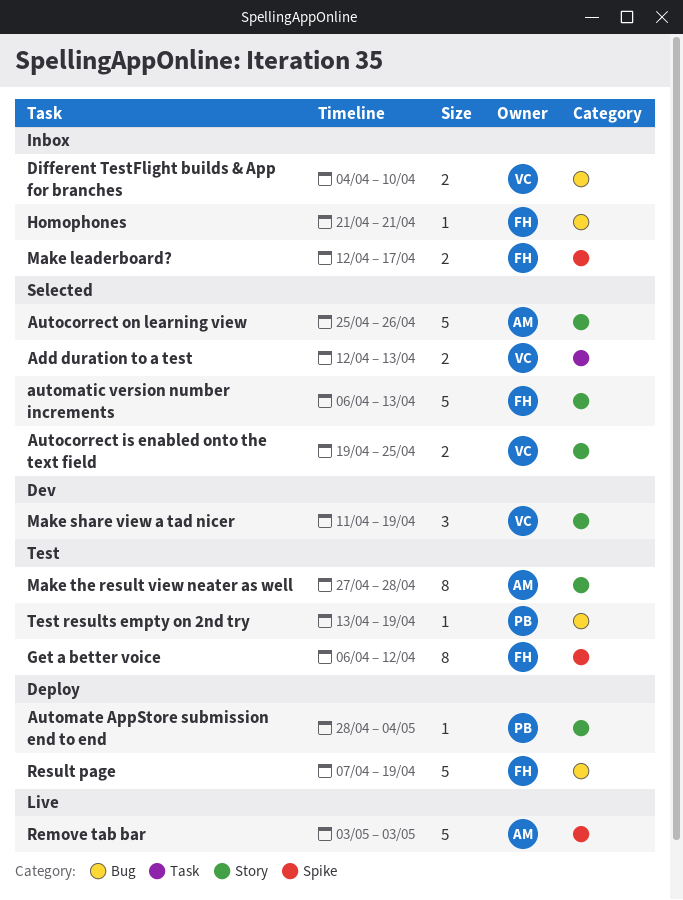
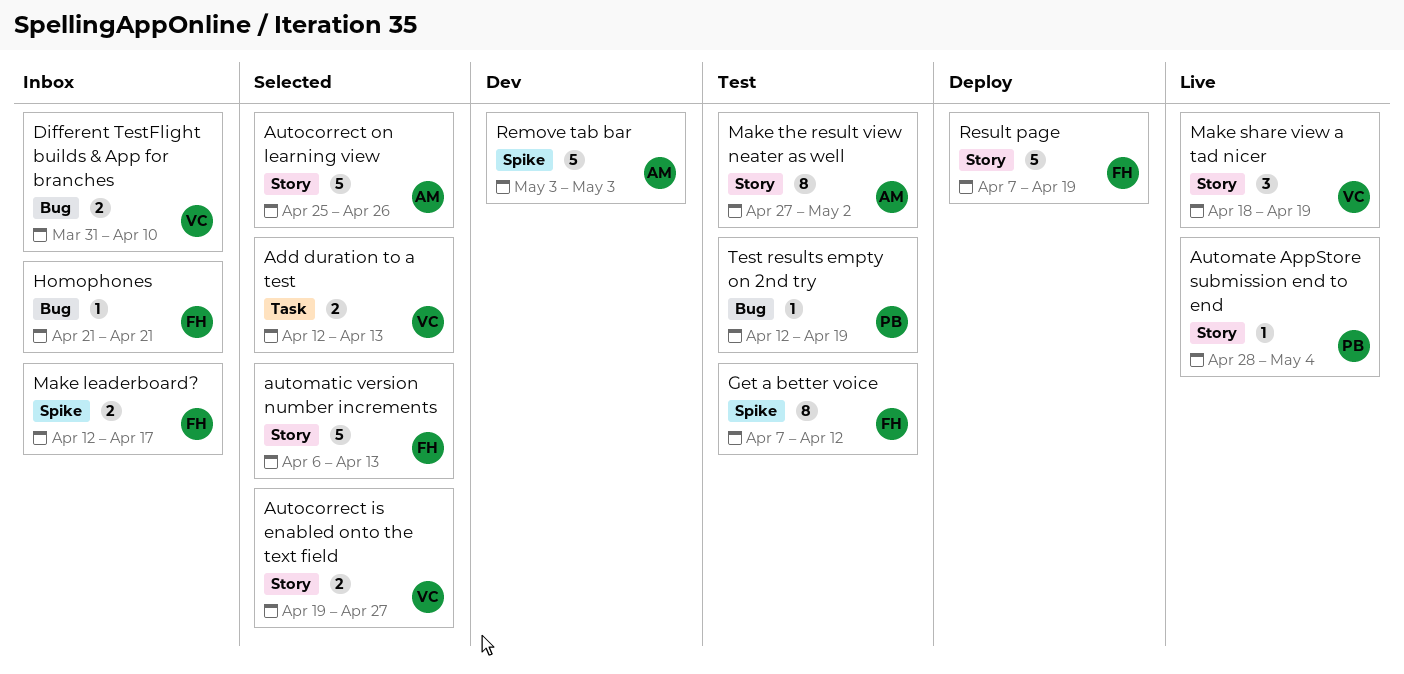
Autocorrect is enabled onto the text field, due: Apr 25 -> Apr 27
Automate AppStore submission end to end, status: Deploy -> Live
Different TestFlight builds & App for branches, start: Apr 4 -> Mar 31
Get a better voice, start: Apr 6 -> Apr 7
Make share view a tad nicer, status: Dev -> Live
Make share view a tad nicer, start: Apr 11 -> Apr 18
Make the result view neater as well, due: Apr 28 -> May 2
Remove tab bar, status: Live -> Dev
Result page, label: Bug -> Story
Test results empty on 2nd try, start: Apr 13 -> Apr 12

